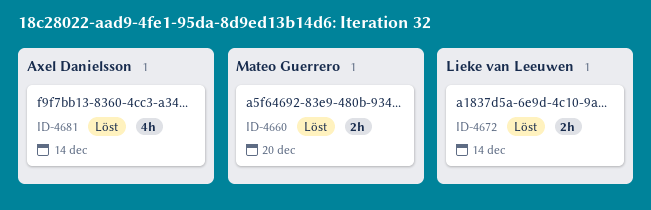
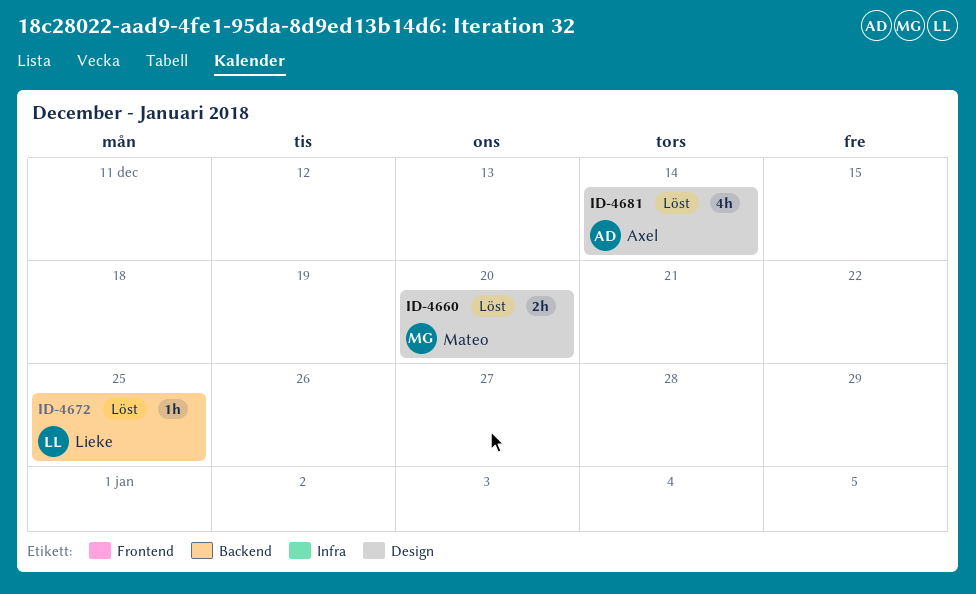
ID-4672, estimate: 2h -> 1h
ID-4672, due: Dec 14 -> Dec 25

